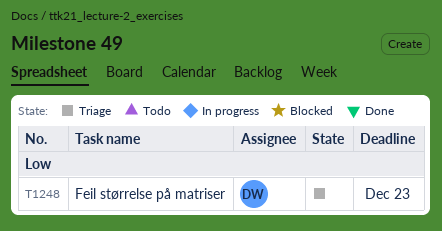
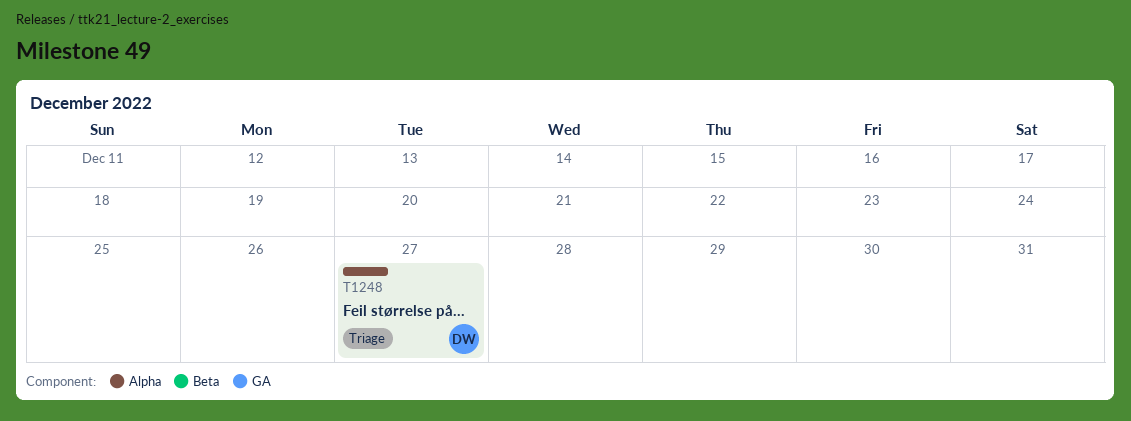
T1248, due: Dec 23 -> Dec 27

